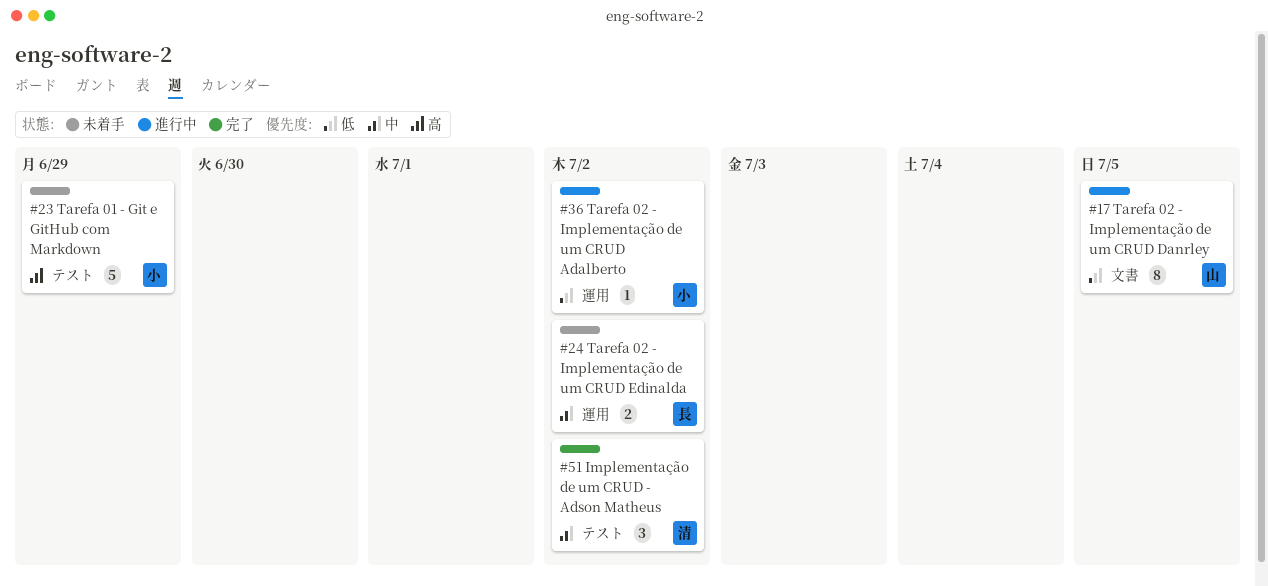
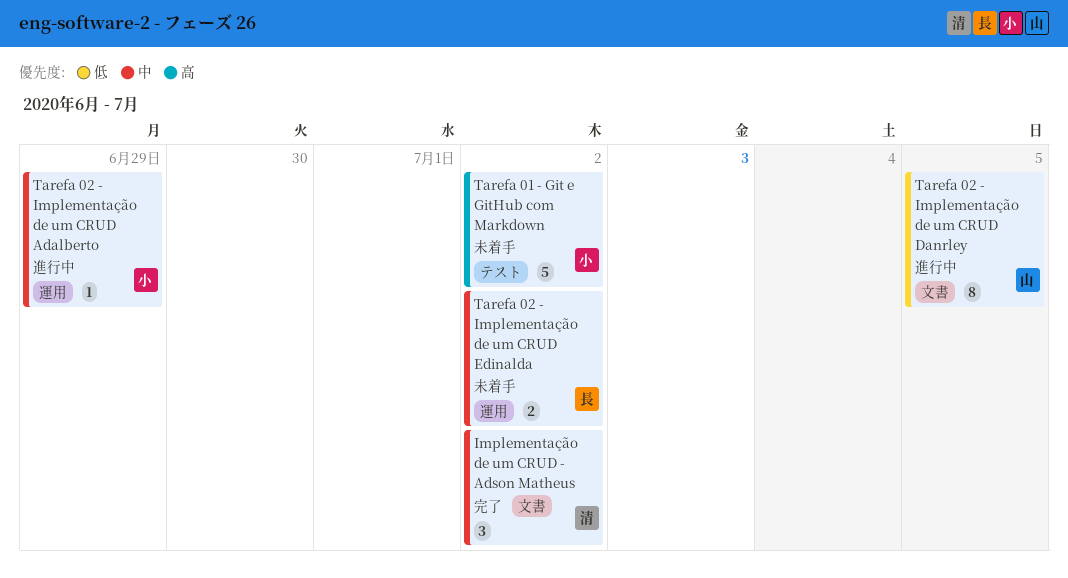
Implementação de um CRUD - Adson Matheus, label: テスト -> 文書
Tarefa 01 - Git e GitHub com Markdown, due: Jun 29 -> Jul 2
Tarefa 02 - Implementação de um CRUD Adalberto, priority: 低 -> 中
Tarefa 02 - Implementação de um CRUD Adalberto, due: Jul 2 -> Jun 29

